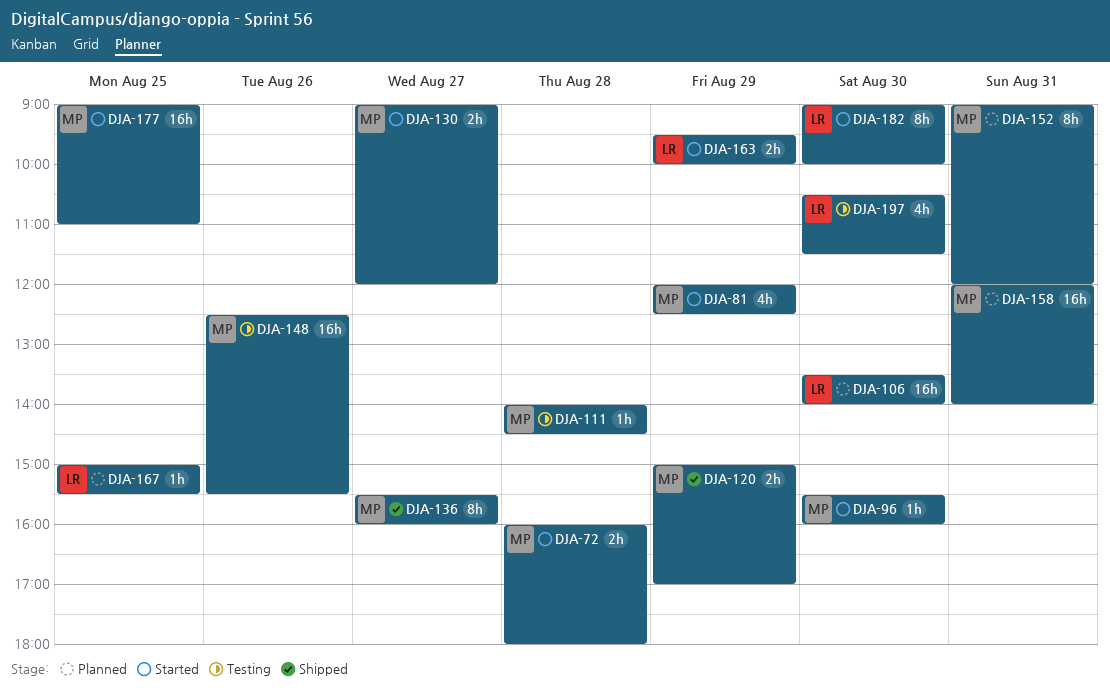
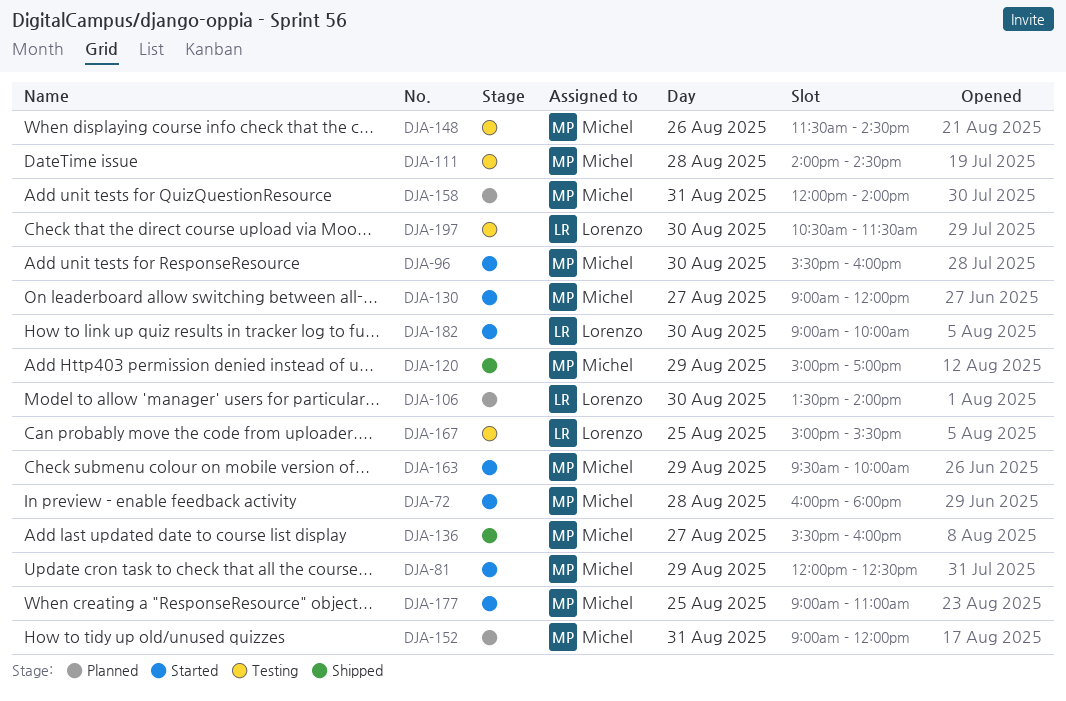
DJA-148, begins: 12:30 -> 11:30
DJA-148, ends: 15:30 -> 14:30
DJA-163, owner: Lorenzo -> Michel
DJA-167, status: Planned -> Testing

